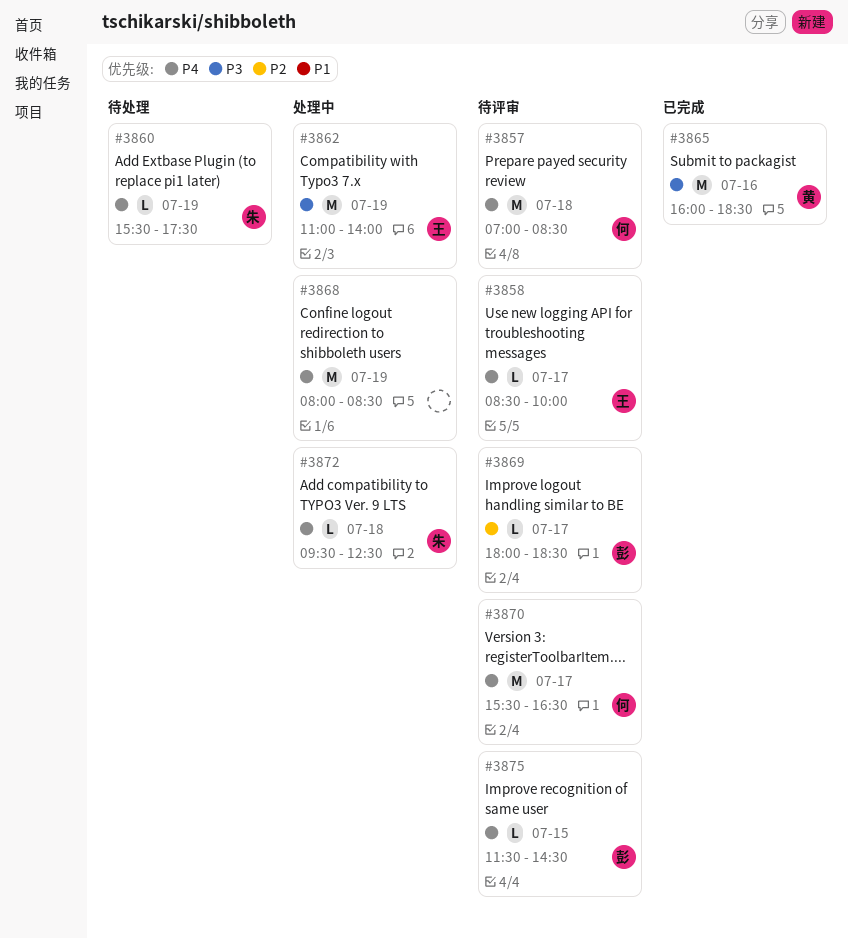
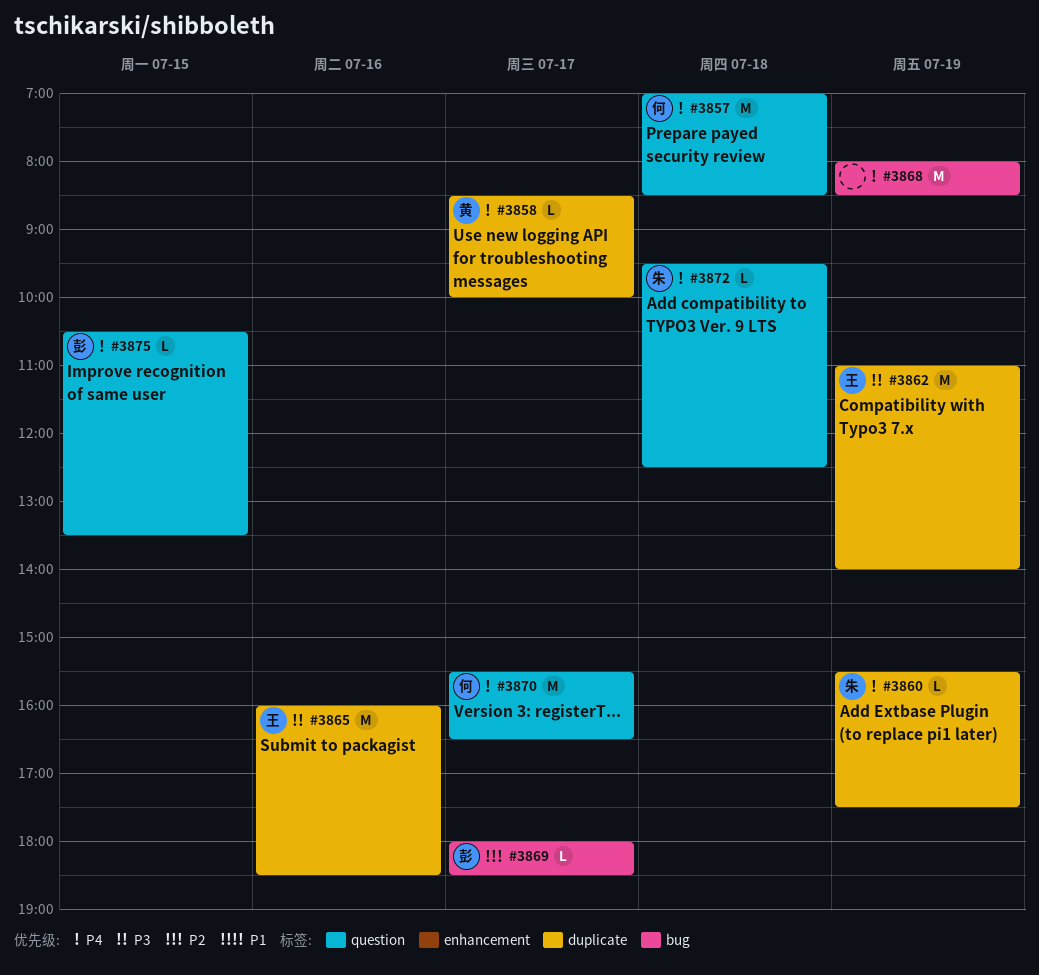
#3858, owner: 王 -> 黄
#3865, owner: 黄 -> 王
#3875, begins: 11:30 -> 10:30
#3875, ends: 14:30 -> 13:30

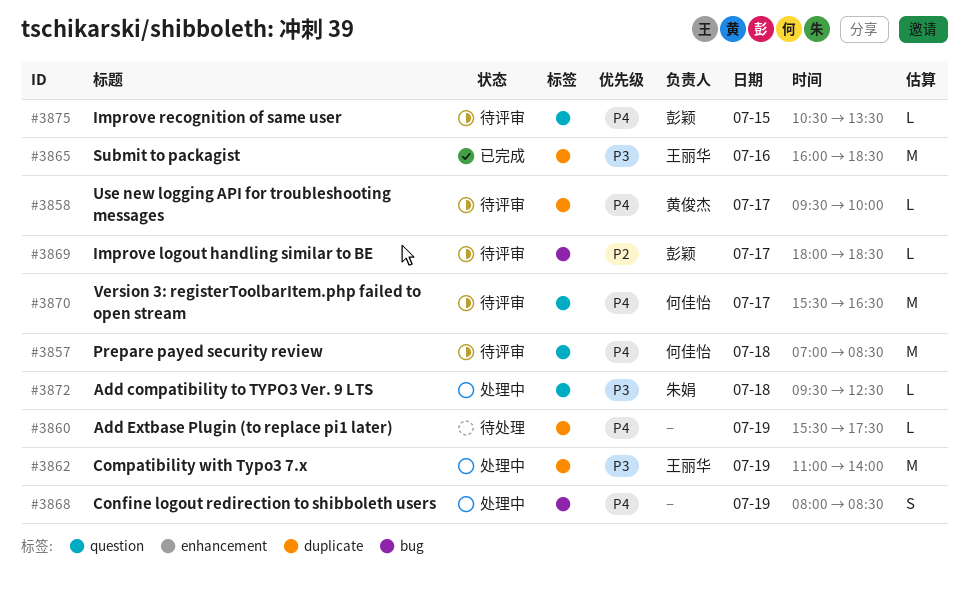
#3858, begins: 08:30 -> 09:30
#3860, owner: 朱娟 -> none
#3868, estimate: M -> S
#3872, priority: P4 -> P3

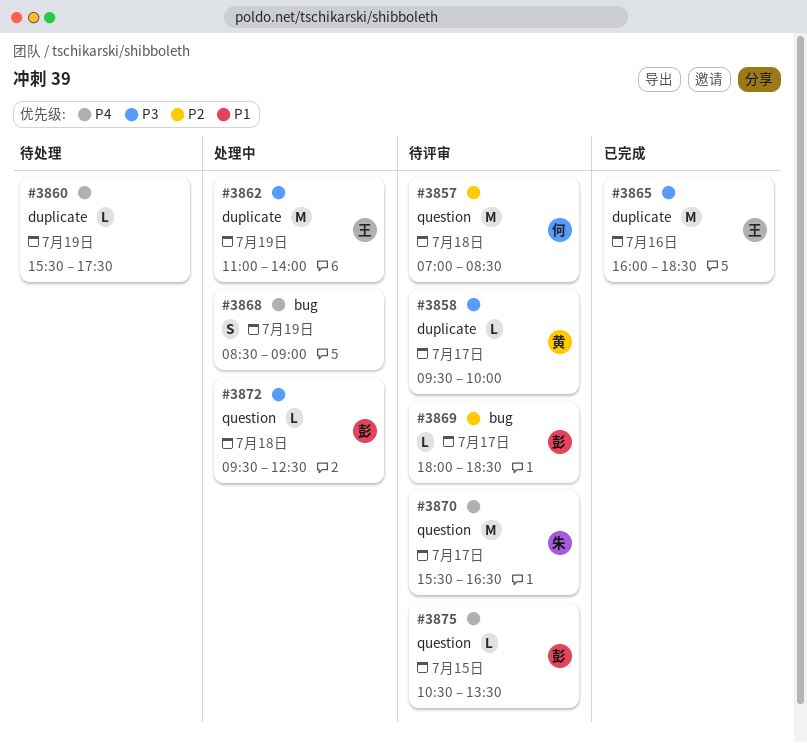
#3857, priority: P4 -> P2
#3858, priority: P4 -> P3
#3868, begins: 08:00 -> 08:30
#3868, ends: 08:30 -> 09:00
#3870, owner: 何佳怡 -> 朱娟
#3872, owner: 朱娟 -> 彭颖

